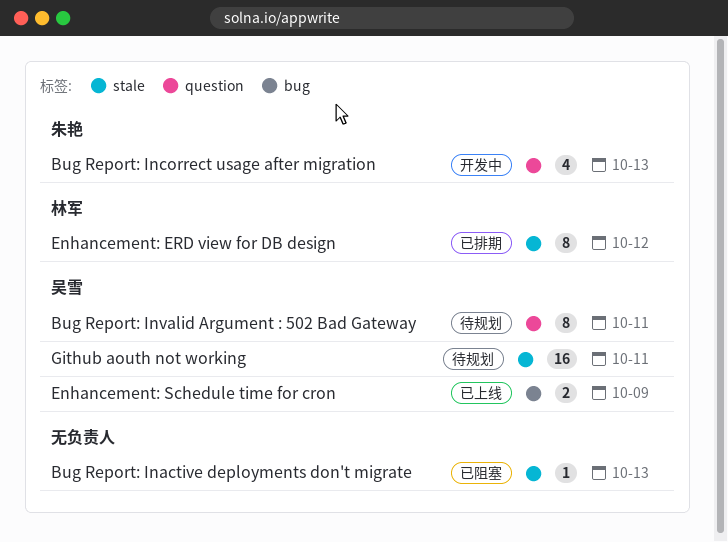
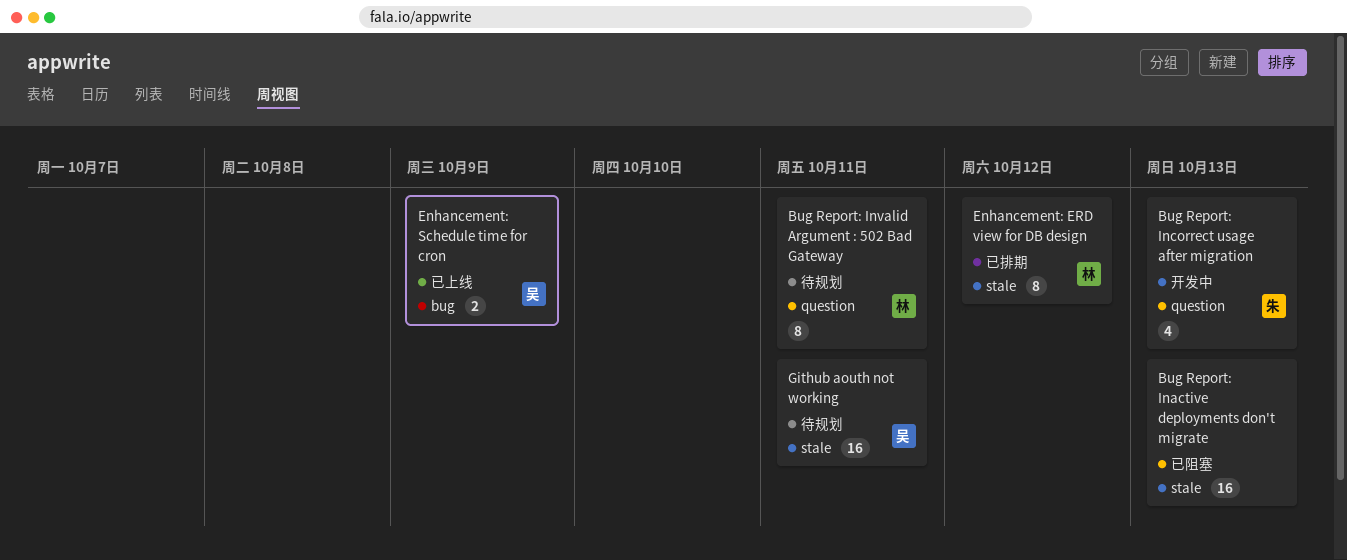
Bug Report: Inactive deployments don't migrate, estimate: 1 -> 16
Bug Report: Invalid Argument : 502 Bad Gateway, owner: 吴雪 -> 林军

